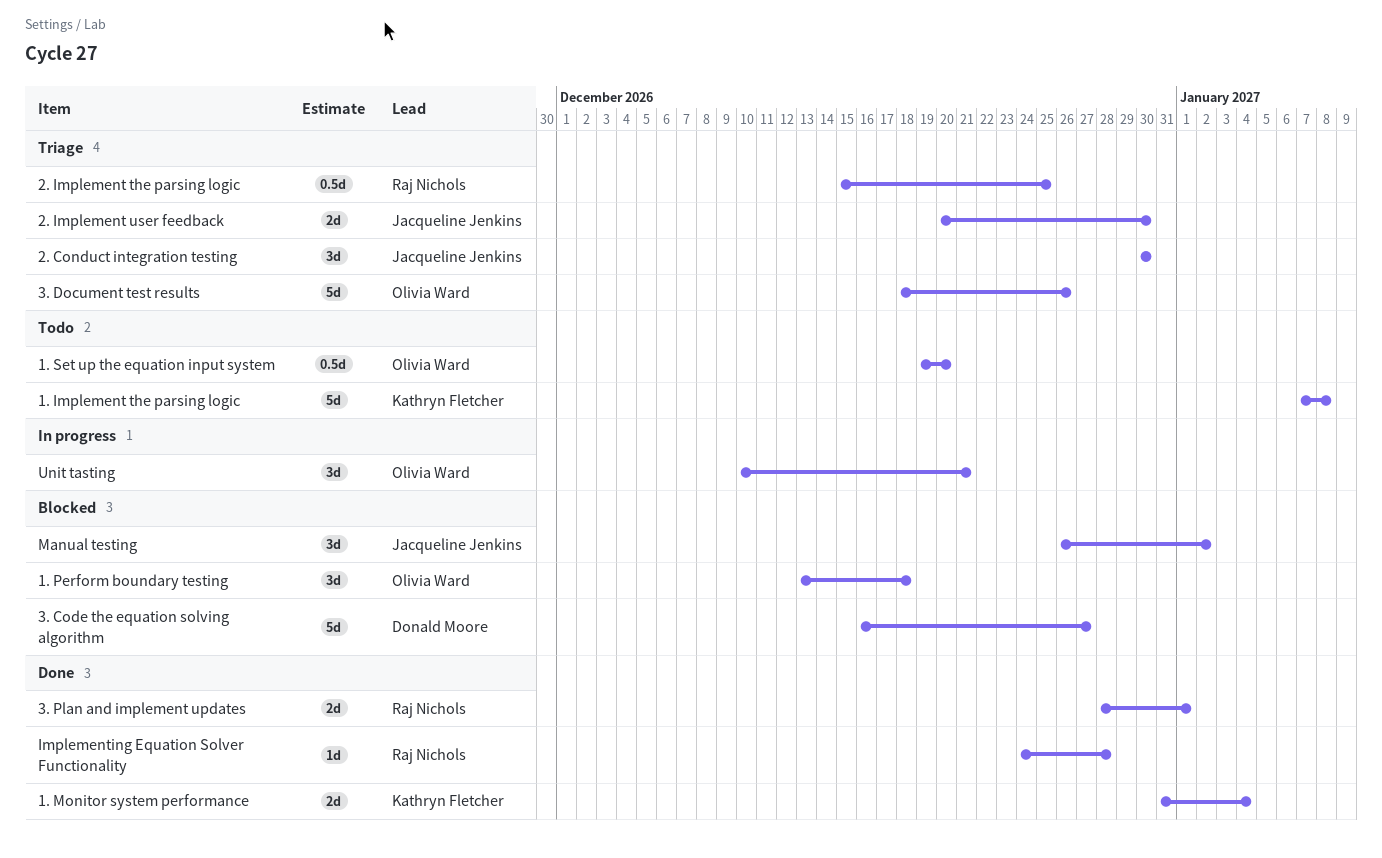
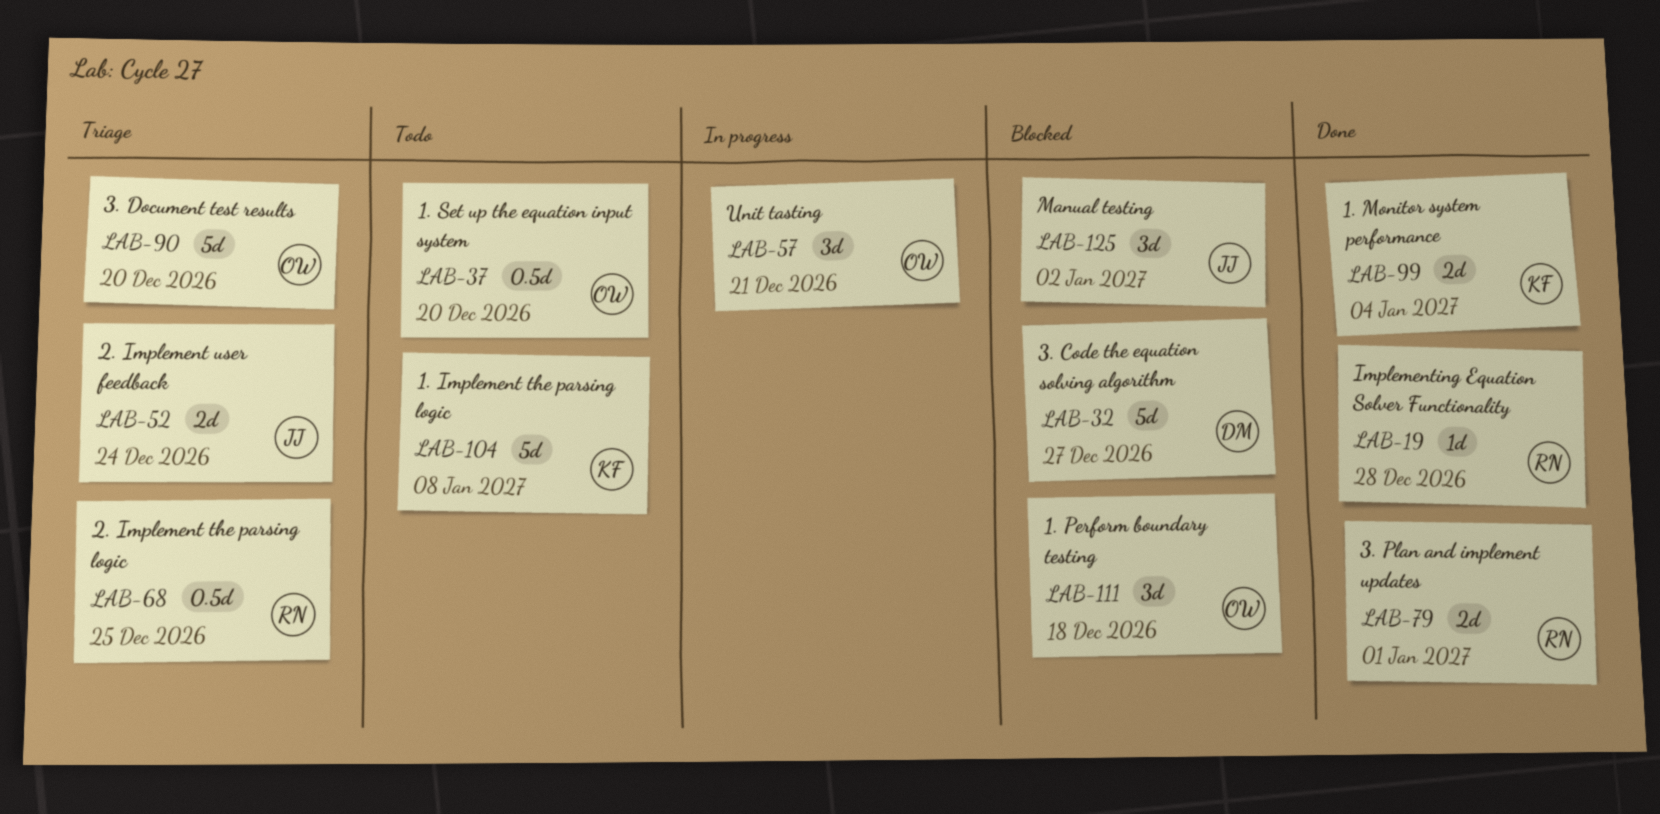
2. Conduct integration testing: present -> none
2. Implement user feedback, due: Dec 30 -> Dec 24
3. Document test results, due: Dec 26 -> Dec 20

